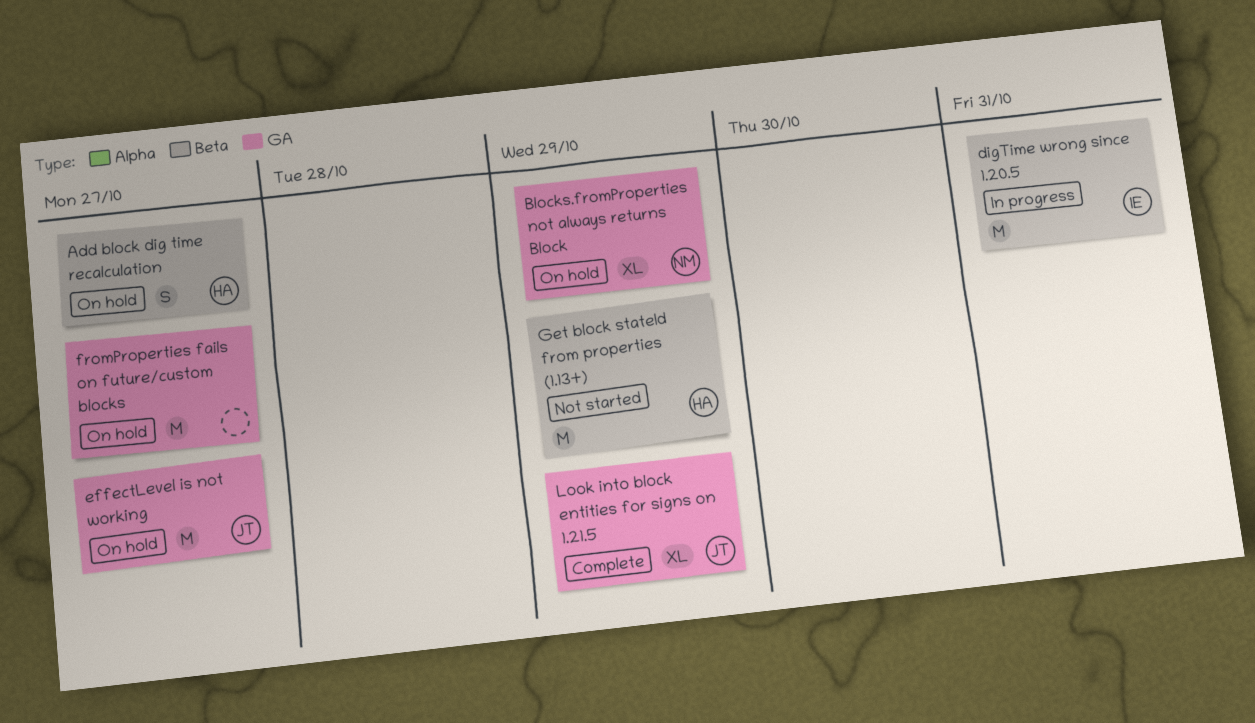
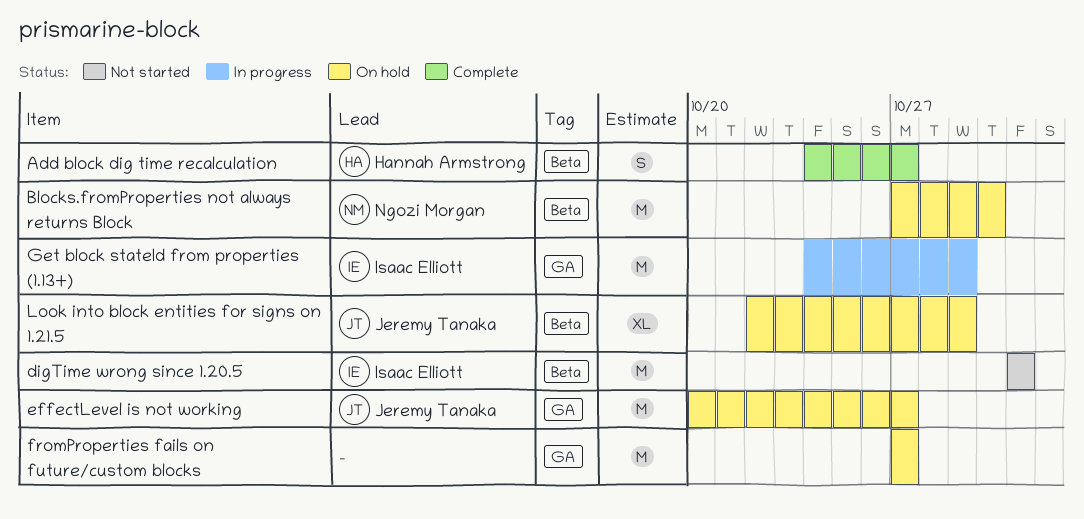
Add block dig time recalculation, status: On hold -> Complete
Blocks.fromProperties not always returns Block, label: GA -> Beta
Blocks.fromProperties not always returns Block, estimate: XL -> M
Blocks.fromProperties not always returns Block, due: Oct 29 -> Oct 30
digTime wrong since 1.20.5, status: In progress -> Not started
Get block stateId from properties (1.13+), status: Not started -> In progress
Get block stateId from properties (1.13+), owner: Hannah Armstrong -> Isaac Elliott
Get block stateId from properties (1.13+), label: Beta -> GA
Look into block entities for signs on 1.21.5, status: Complete -> On hold
Look into block entities for signs on 1.21.5, label: GA -> Beta

